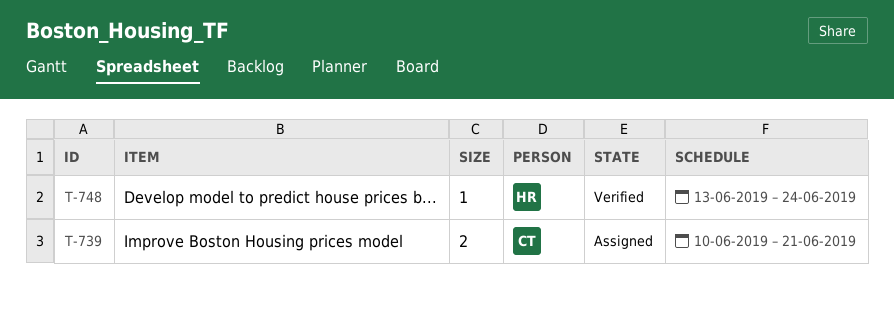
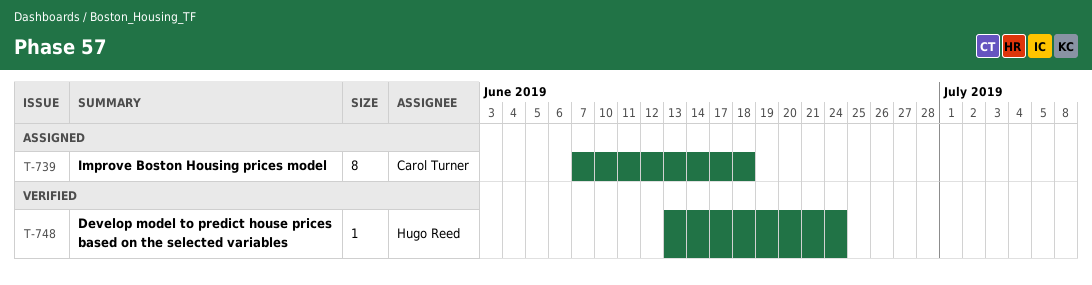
T-739, estimate: 2 -> 8
T-739, start: Jun 10 -> Jun 7
T-739, due: Jun 21 -> Jun 18

